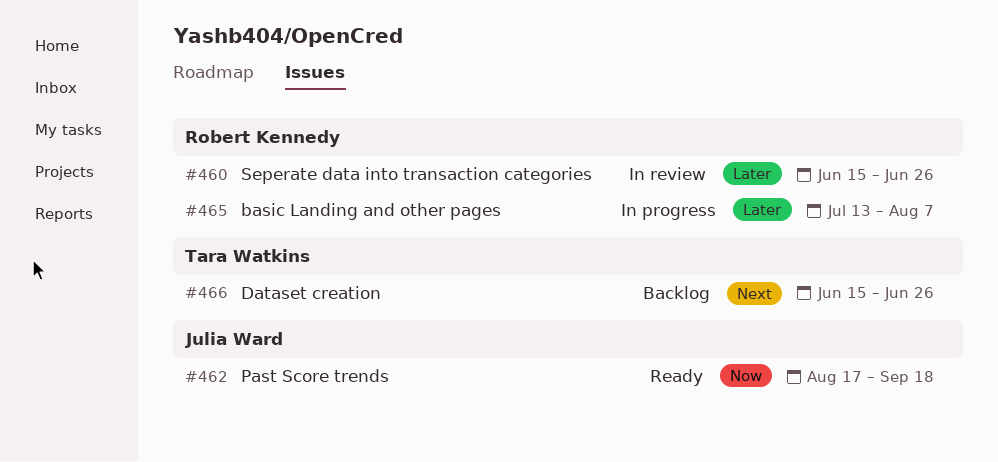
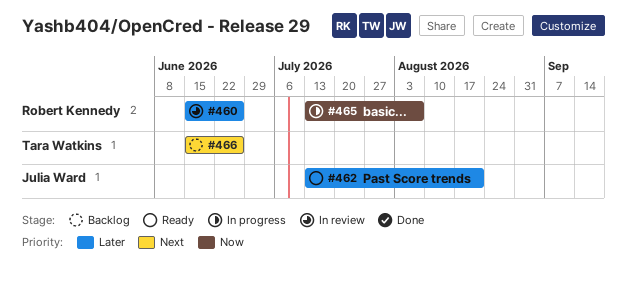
#462, priority: Now -> Later
#462, start: Aug 17 -> Jul 13
#462, due: Sep 18 -> Aug 21
#465, priority: Later -> Now

